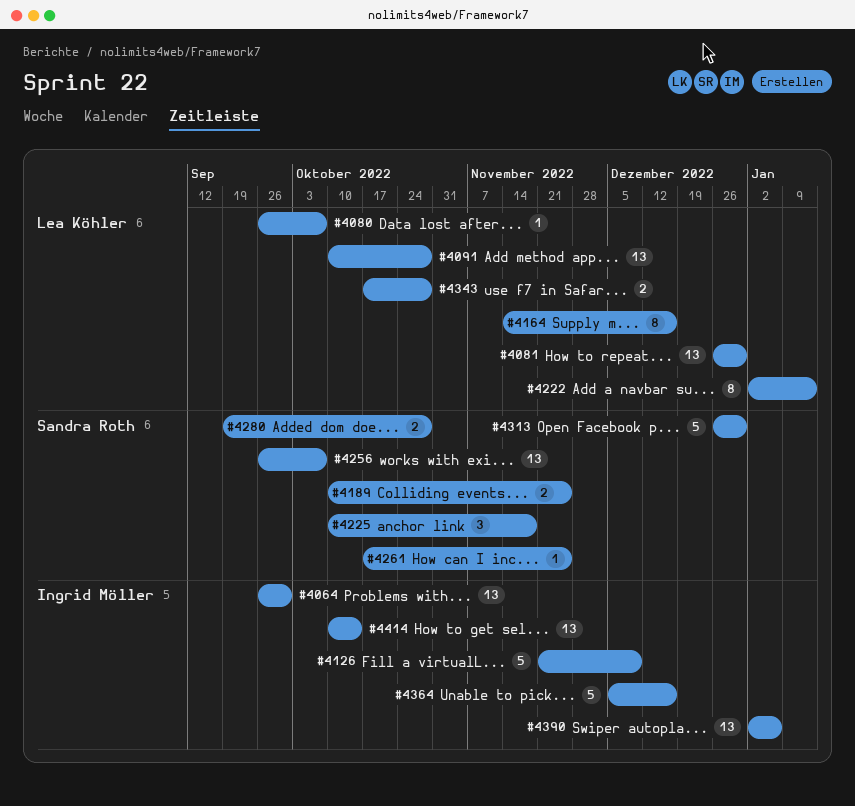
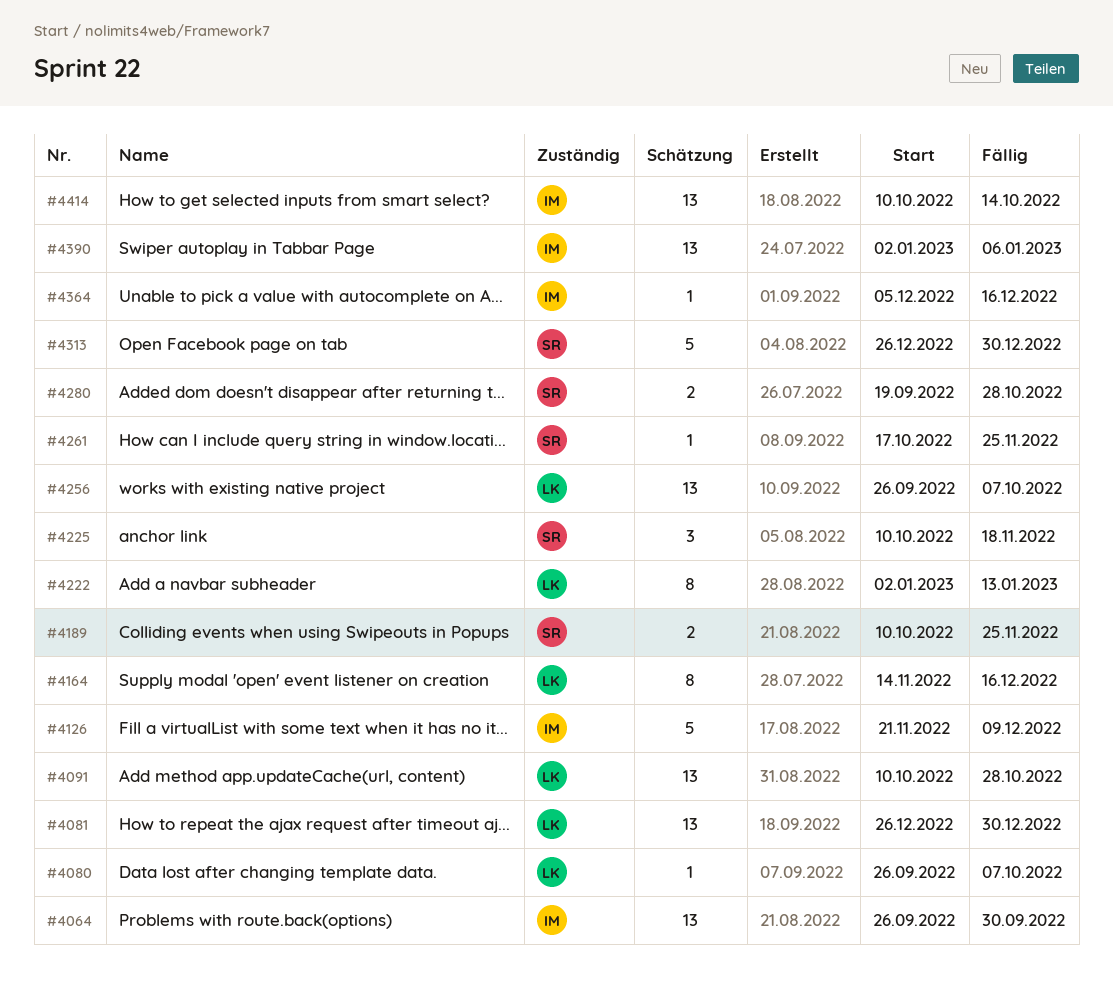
#4256, owner: Sandra Roth -> Lea Köhler
#4343: present -> none
#4364, estimate: 5 -> 1

